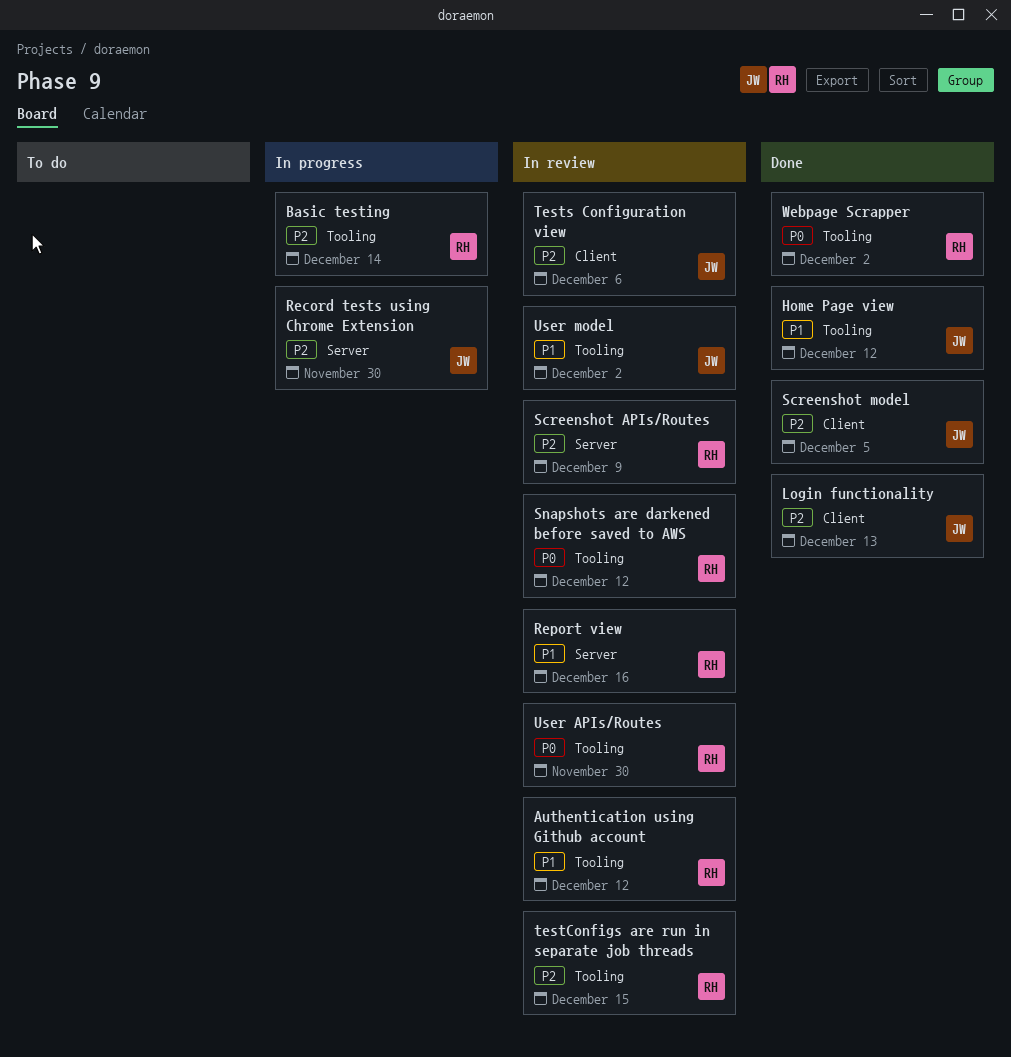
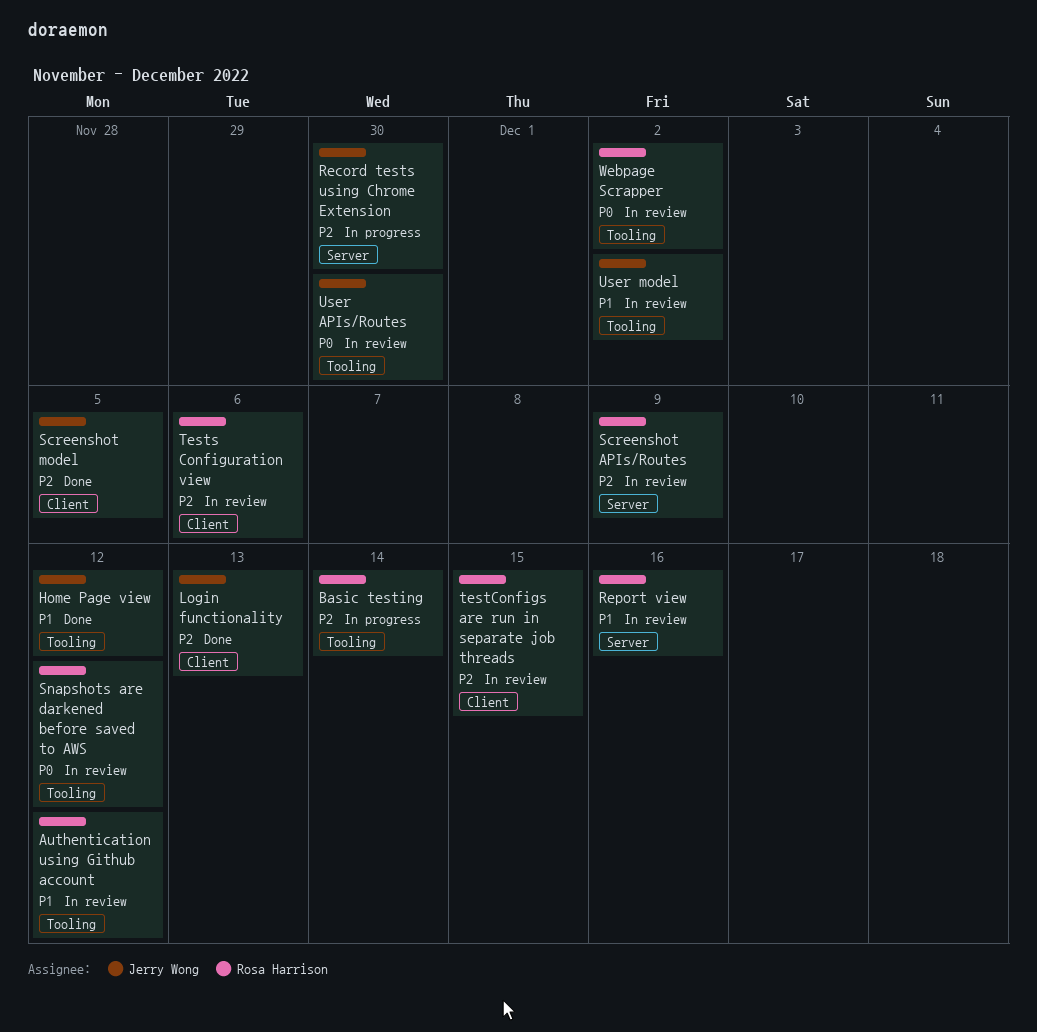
testConfigs are run in separate job threads, label: Tooling -> Client
Tests Configuration view, owner: Jerry Wong -> Rosa Harrison
User APIs/Routes, owner: Rosa Harrison -> Jerry Wong
Webpage Scrapper, status: Done -> In review

